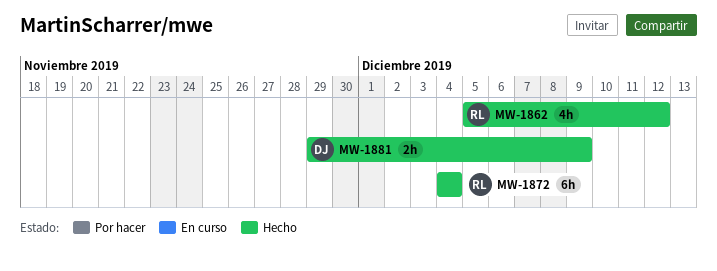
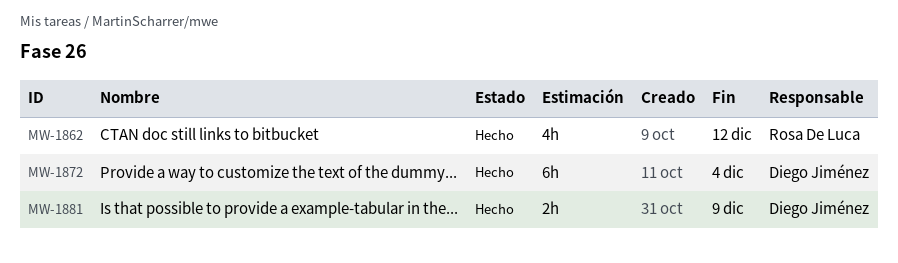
MW-1872, owner: Rosa De Luca -> Diego Jiménez

